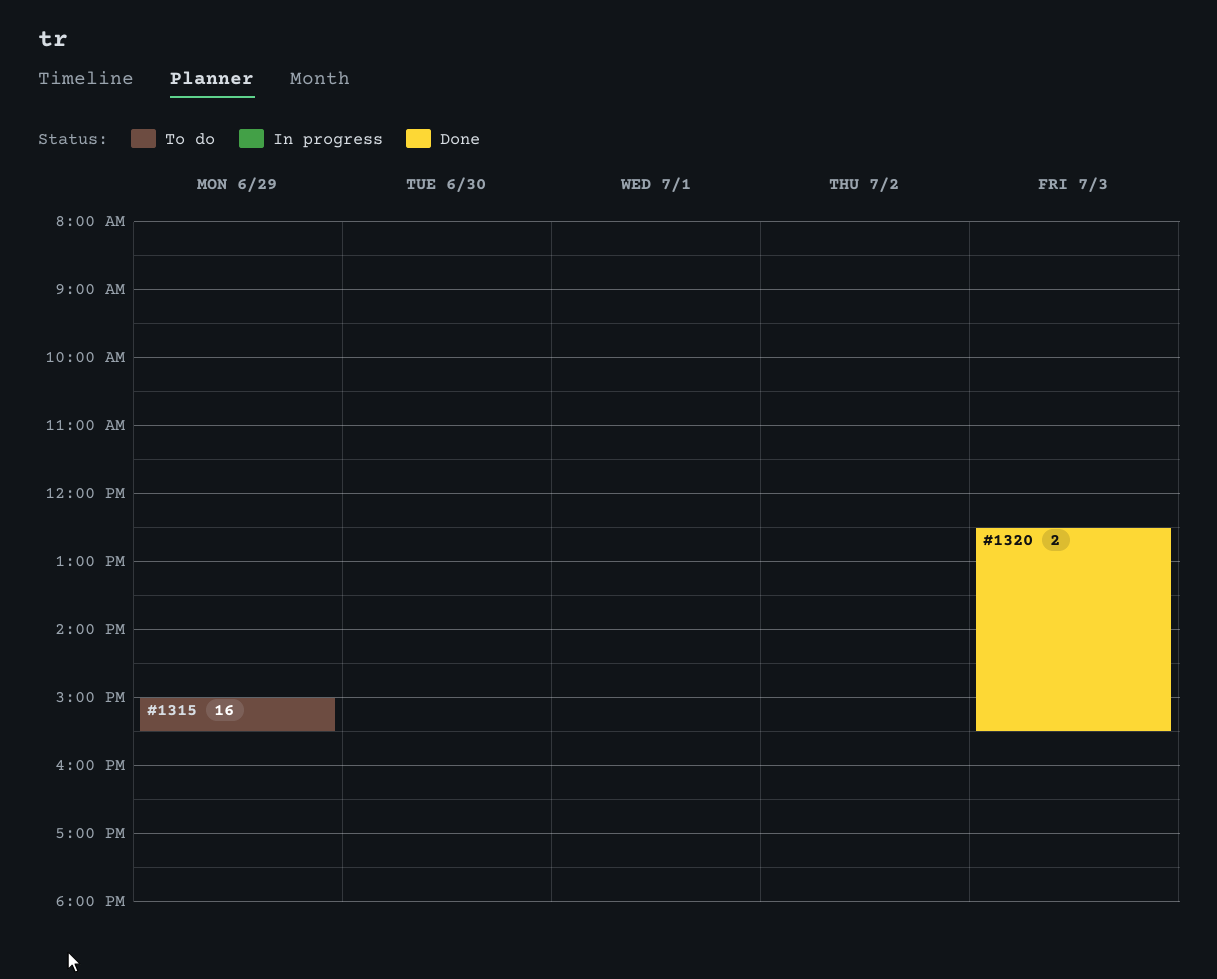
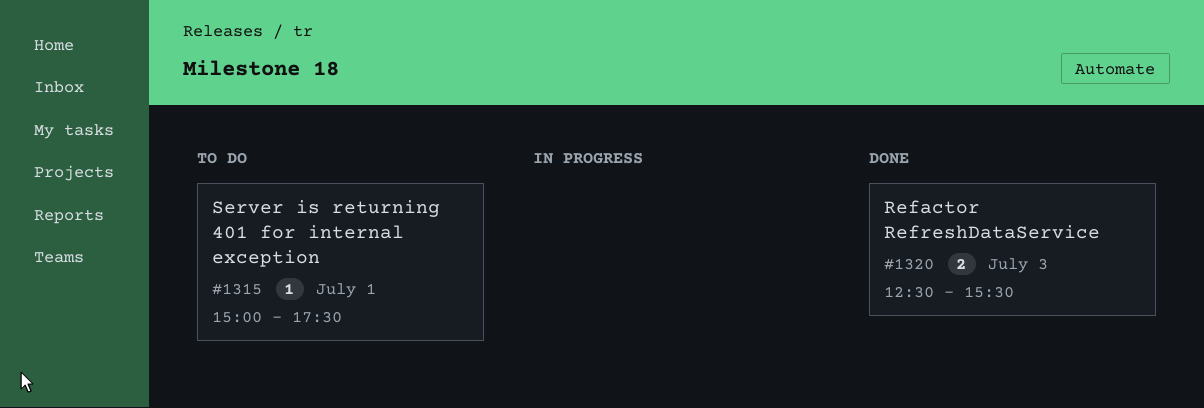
#1315, estimate: 16 -> 1
#1315, day: Jun 29 -> Jul 1
#1315, ends: 15:30 -> 17:30

